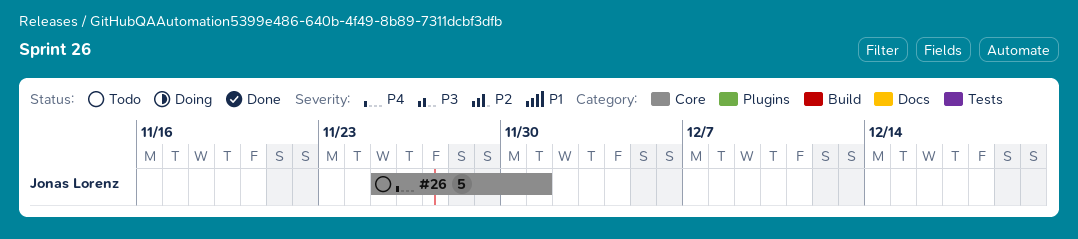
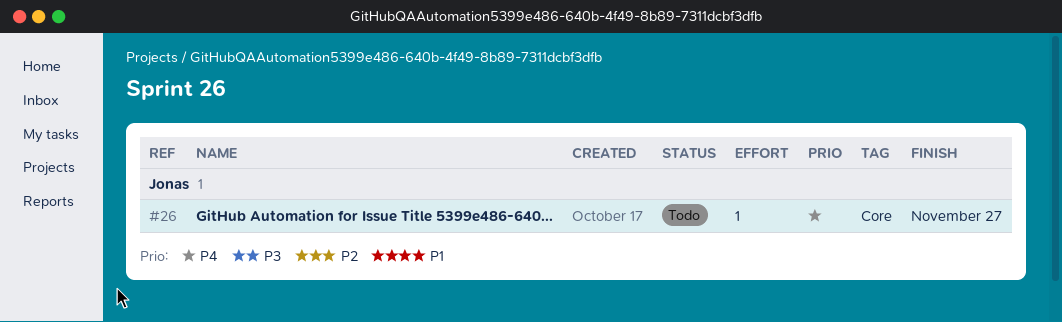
#26, estimate: 5 -> 1
#26, due: Dec 1 -> Nov 27

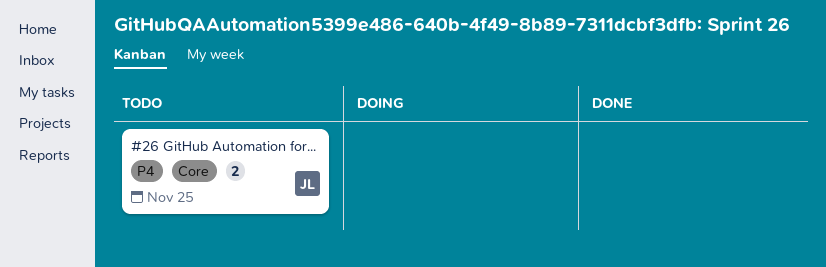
#26, estimate: 1 -> 2
#26, due: Nov 27 -> Nov 25

